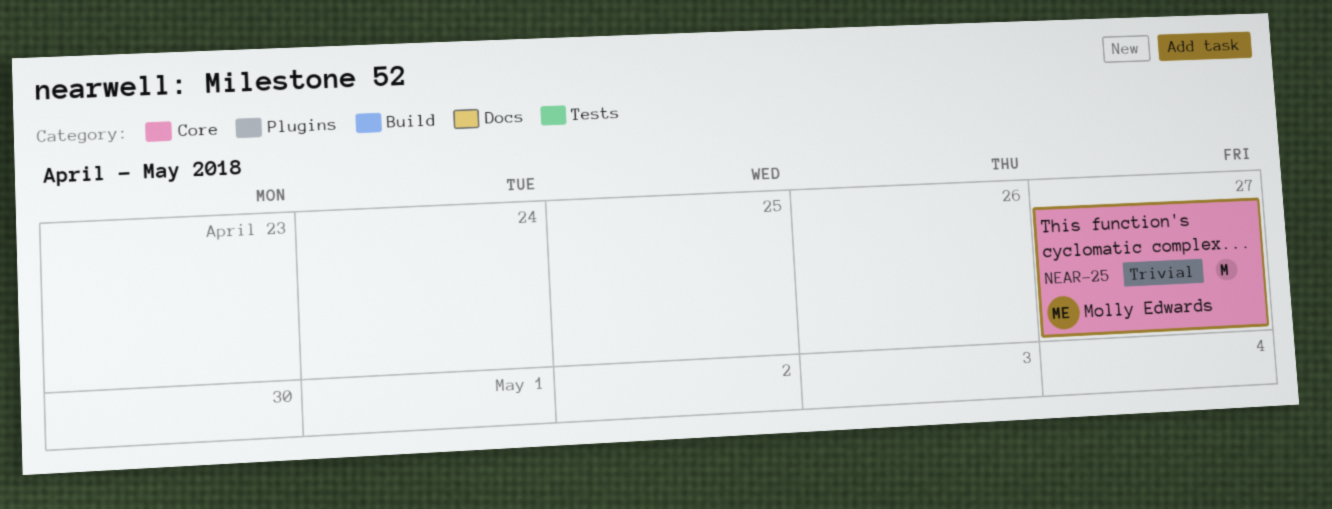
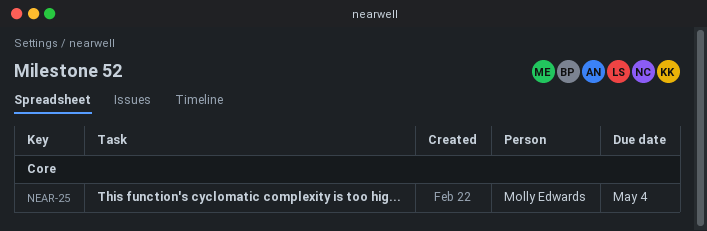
NEAR-25, due: Apr 27 -> May 4

